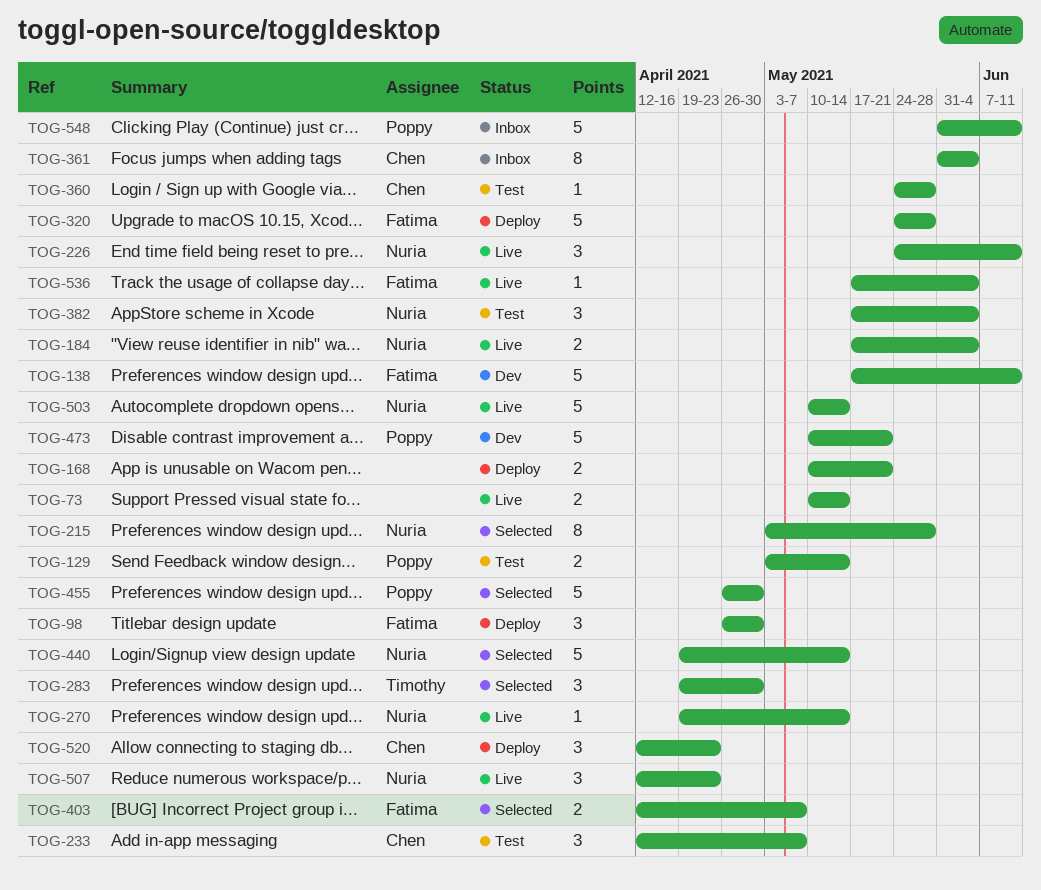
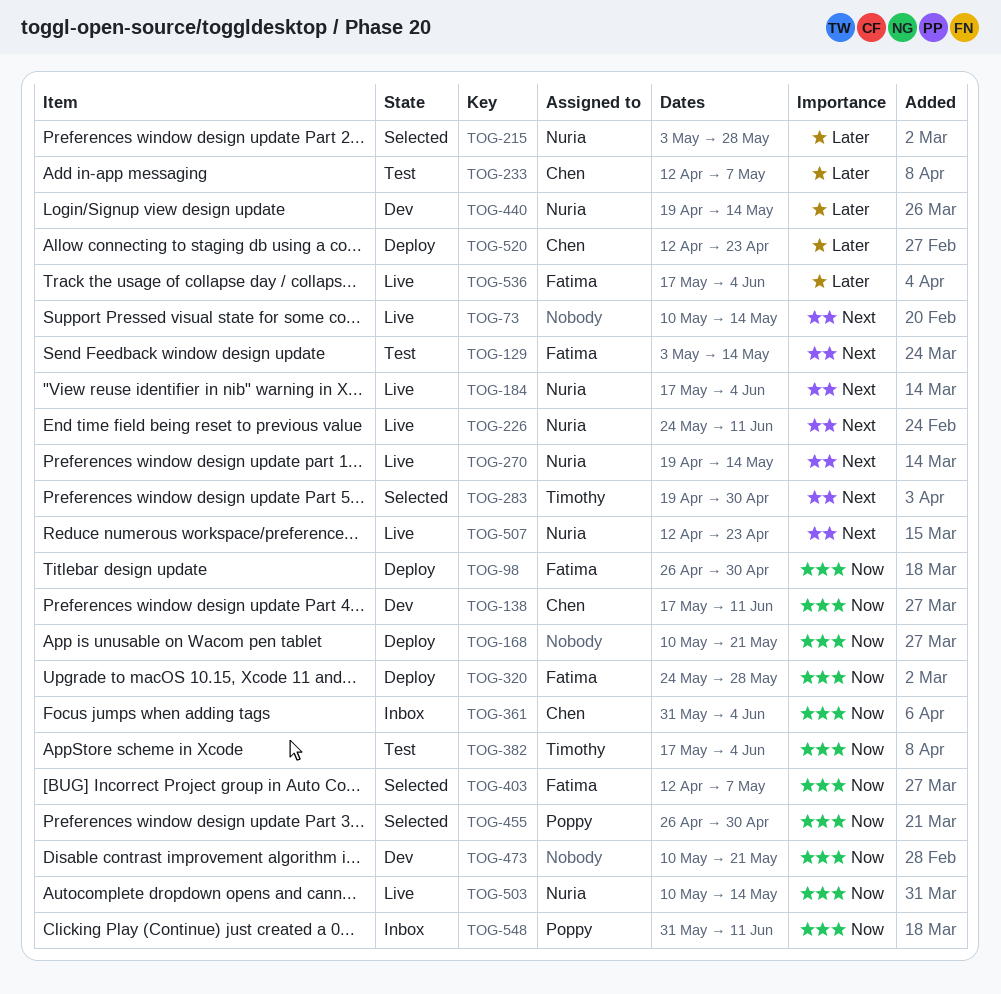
TOG-129, owner: Poppy -> Fatima
TOG-138, owner: Fatima -> Chen
TOG-360: present -> none
TOG-382, owner: Nuria -> Timothy
TOG-440, status: Selected -> Dev
TOG-473, owner: Poppy -> none

